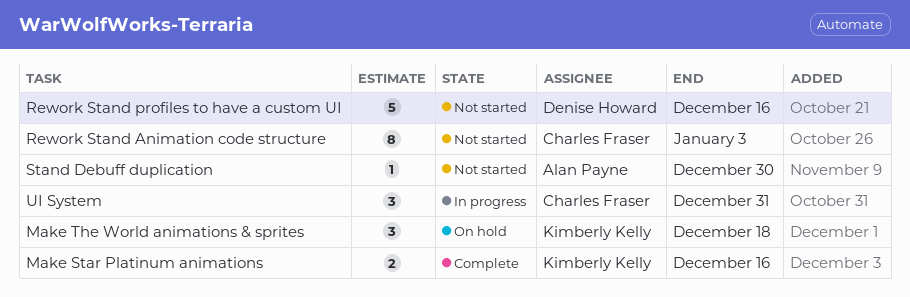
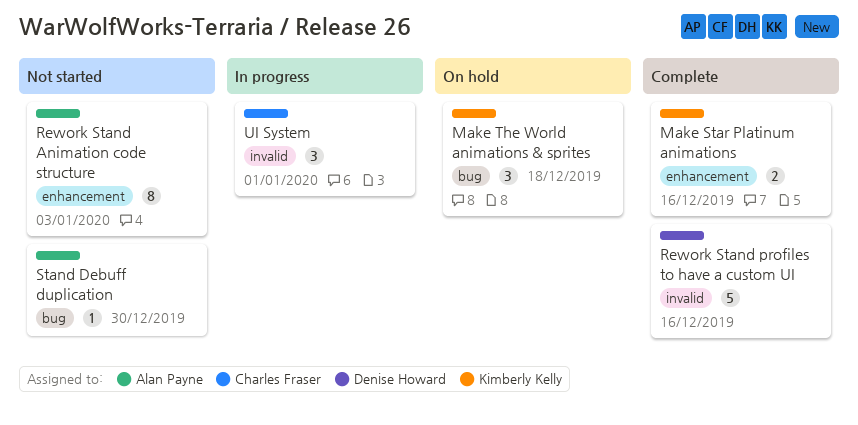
Rework Stand Animation code structure, owner: Charles Fraser -> Alan Payne
Rework Stand profiles to have a custom UI, status: Not started -> Complete
UI System, due: Dec 31 -> Jan 1

